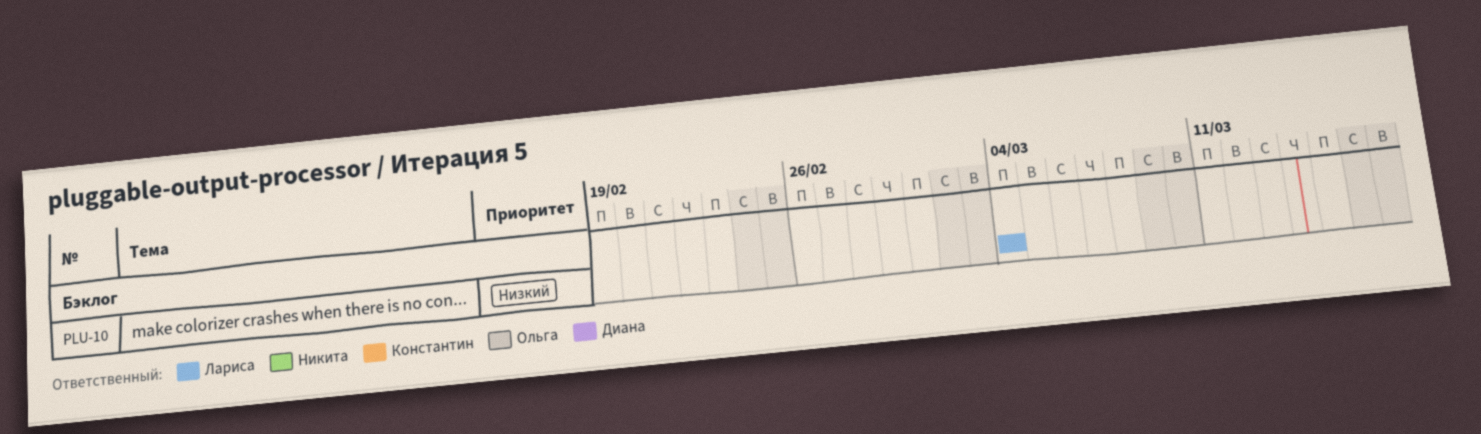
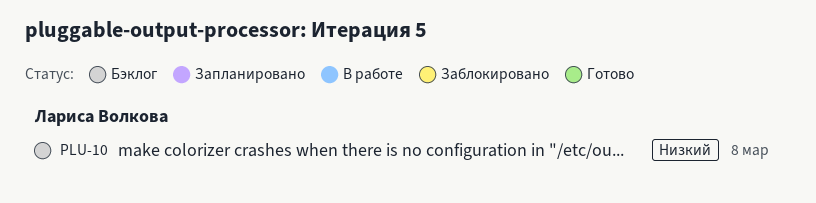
PLU-10, due: Mar 4 -> Mar 8

